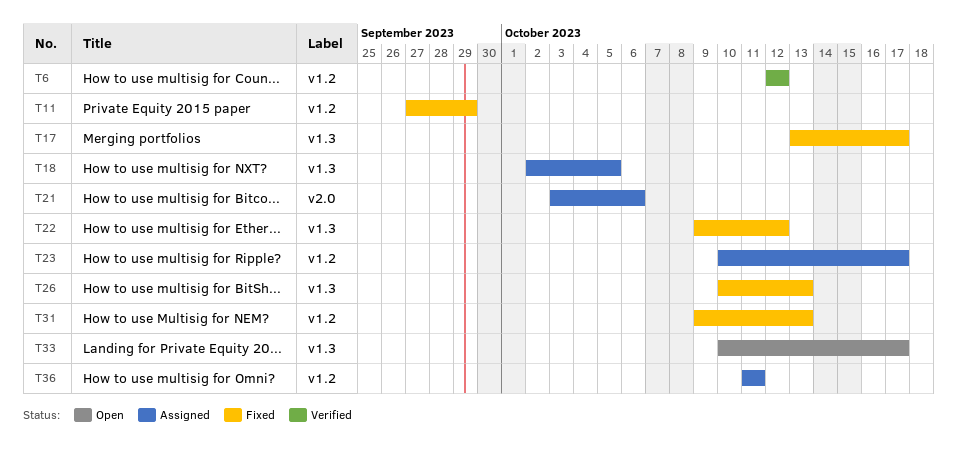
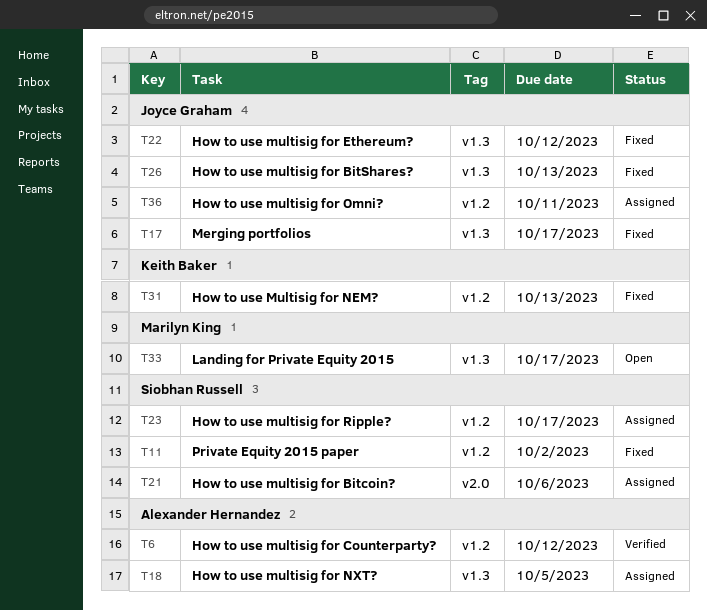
T11, due: Sep 29 -> Oct 2

